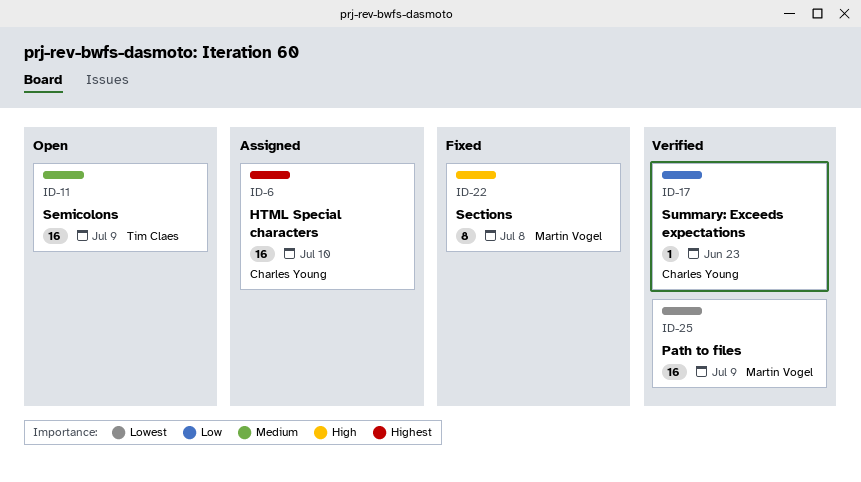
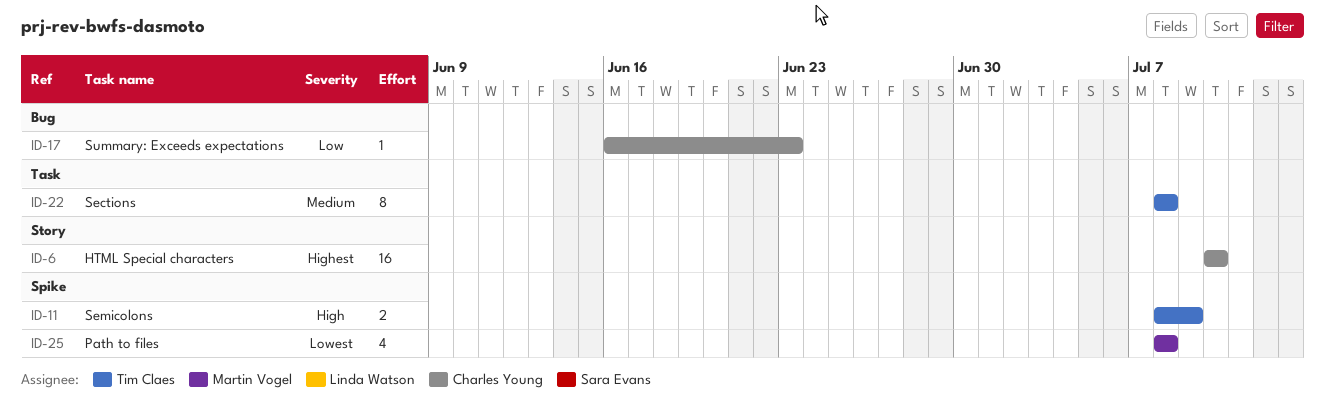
ID-11, priority: Medium -> High
ID-11, estimate: 16 -> 2
ID-22, owner: Martin Vogel -> Tim Claes
ID-22, priority: High -> Medium
ID-25, estimate: 16 -> 4
ID-25, due: Jul 9 -> Jul 8

